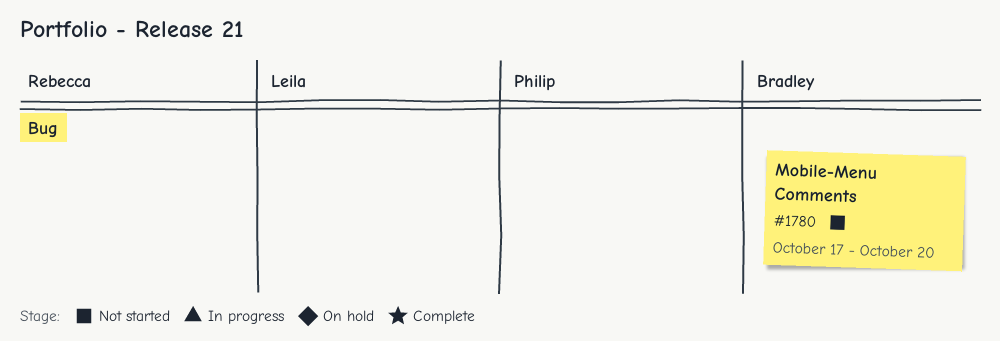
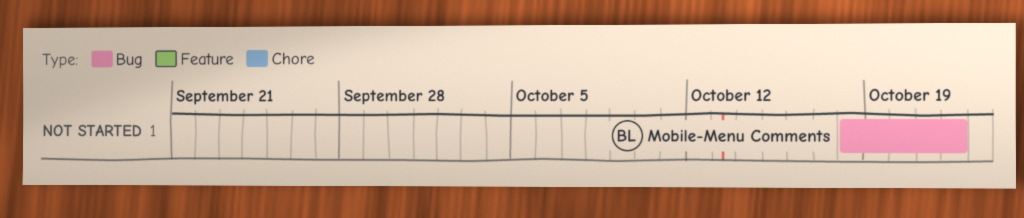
Mobile-Menu Comments, start: Oct 17 -> Oct 18
Mobile-Menu Comments, due: Oct 20 -> Oct 22

